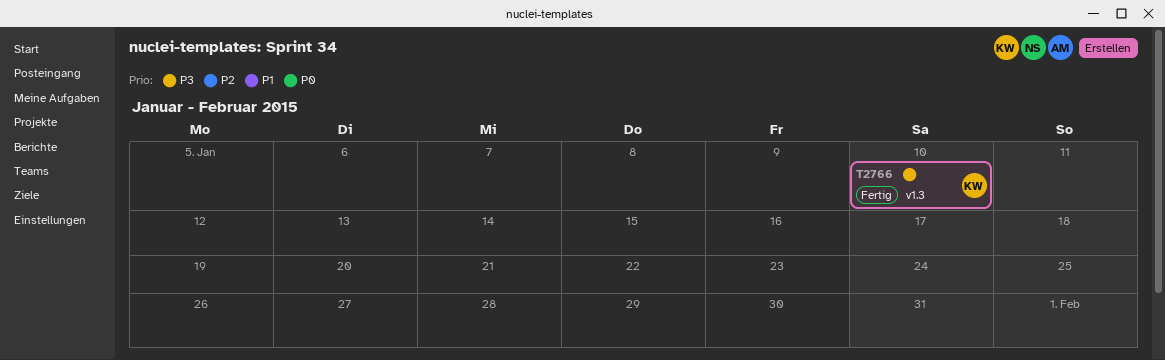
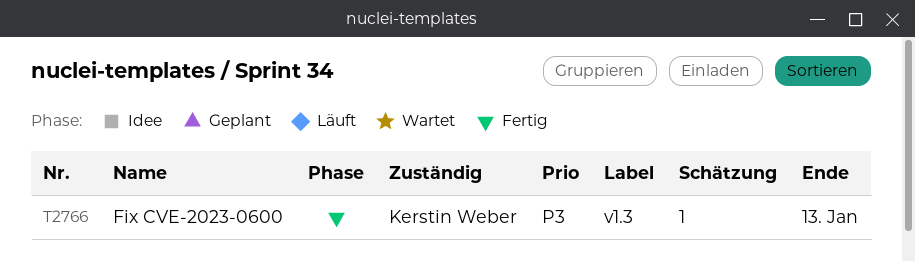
T2766, due: Jan 10 -> Jan 13

